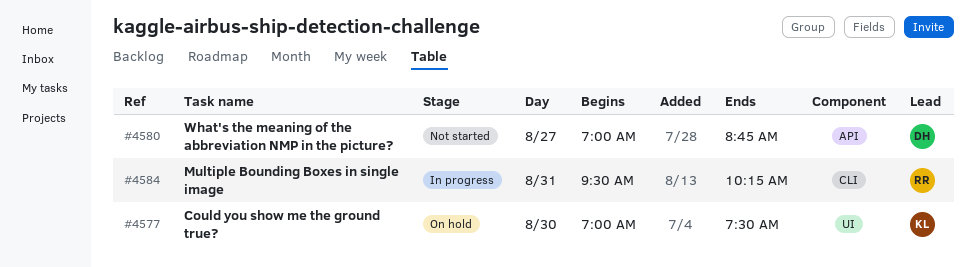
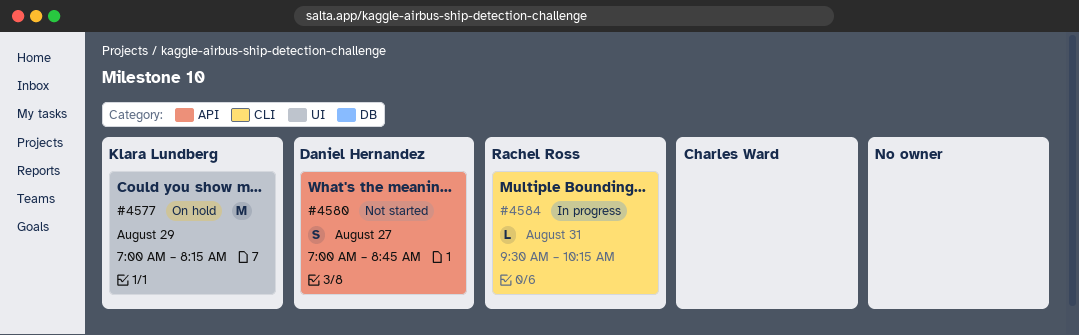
#4577, day: Aug 30 -> Aug 29
#4577, ends: 07:30 -> 08:15

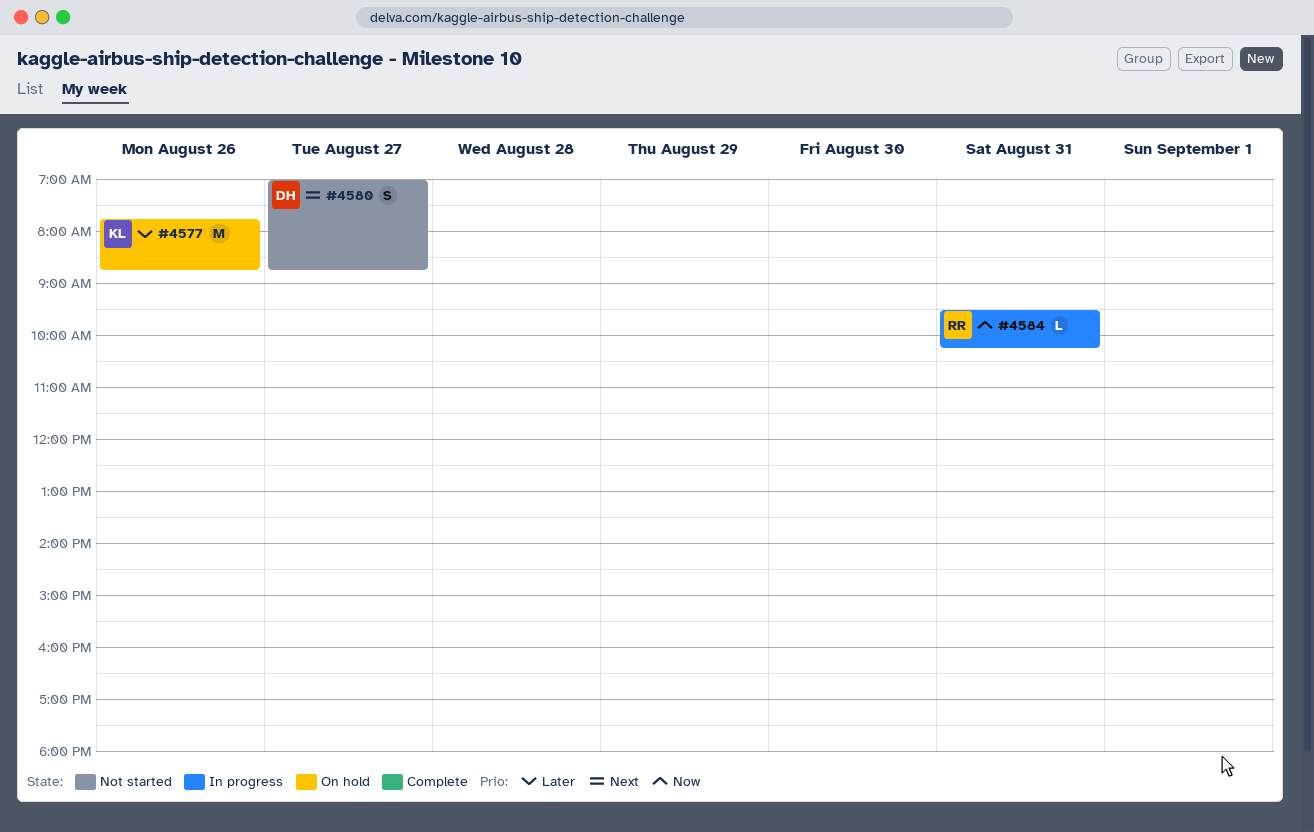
#4577, day: Aug 29 -> Aug 26
#4577, begins: 07:00 -> 07:45
#4577, ends: 08:15 -> 08:45

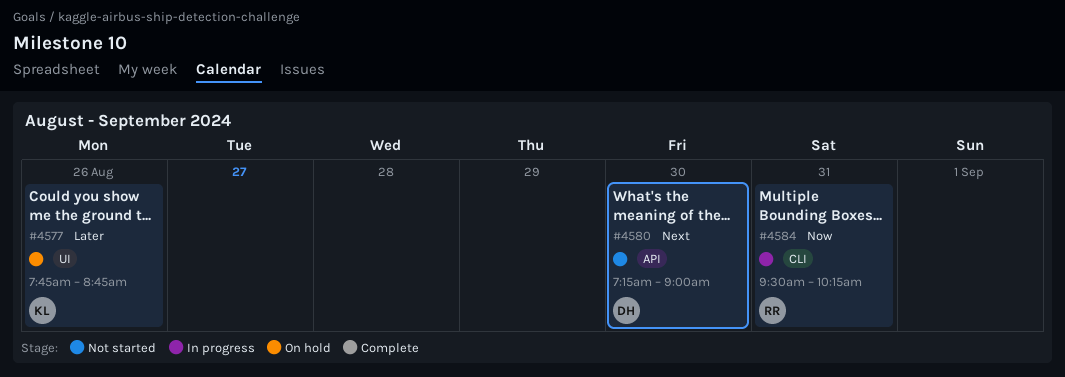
#4580, day: Aug 27 -> Aug 30
#4580, begins: 07:00 -> 07:15
#4580, ends: 08:45 -> 09:00

